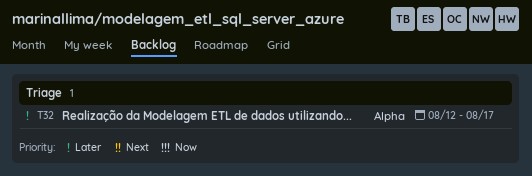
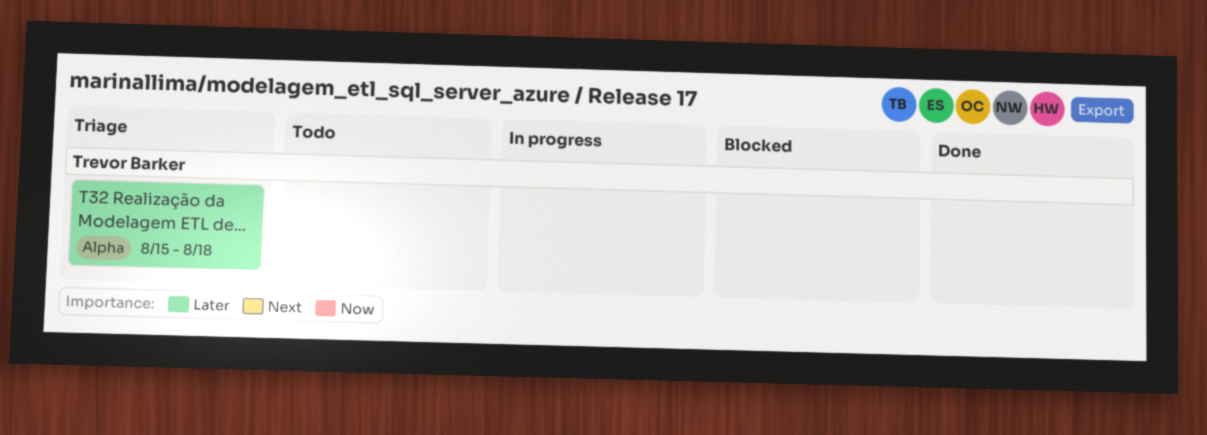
T32, start: Aug 12 -> Aug 15
T32, due: Aug 17 -> Aug 18

